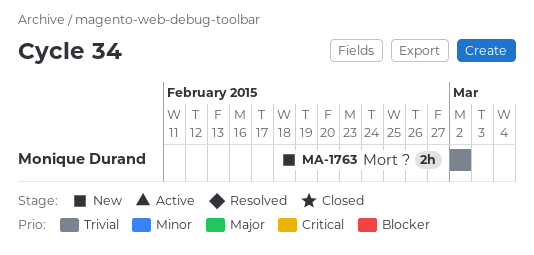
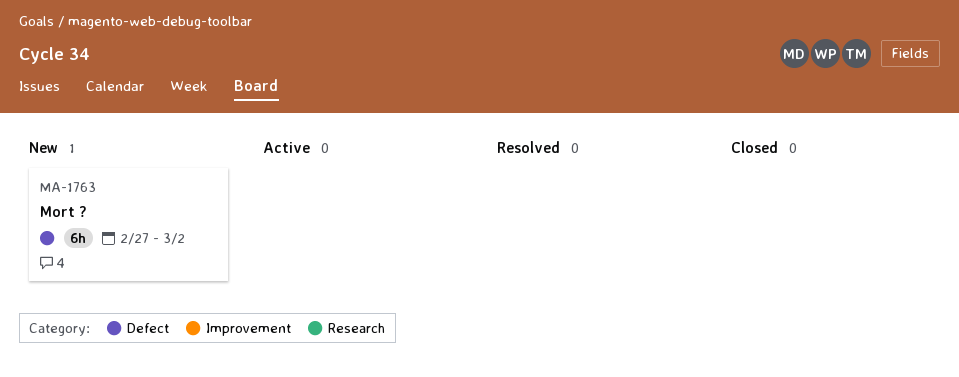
MA-1763, estimate: 2h -> 6h
MA-1763, start: Mar 2 -> Feb 27

